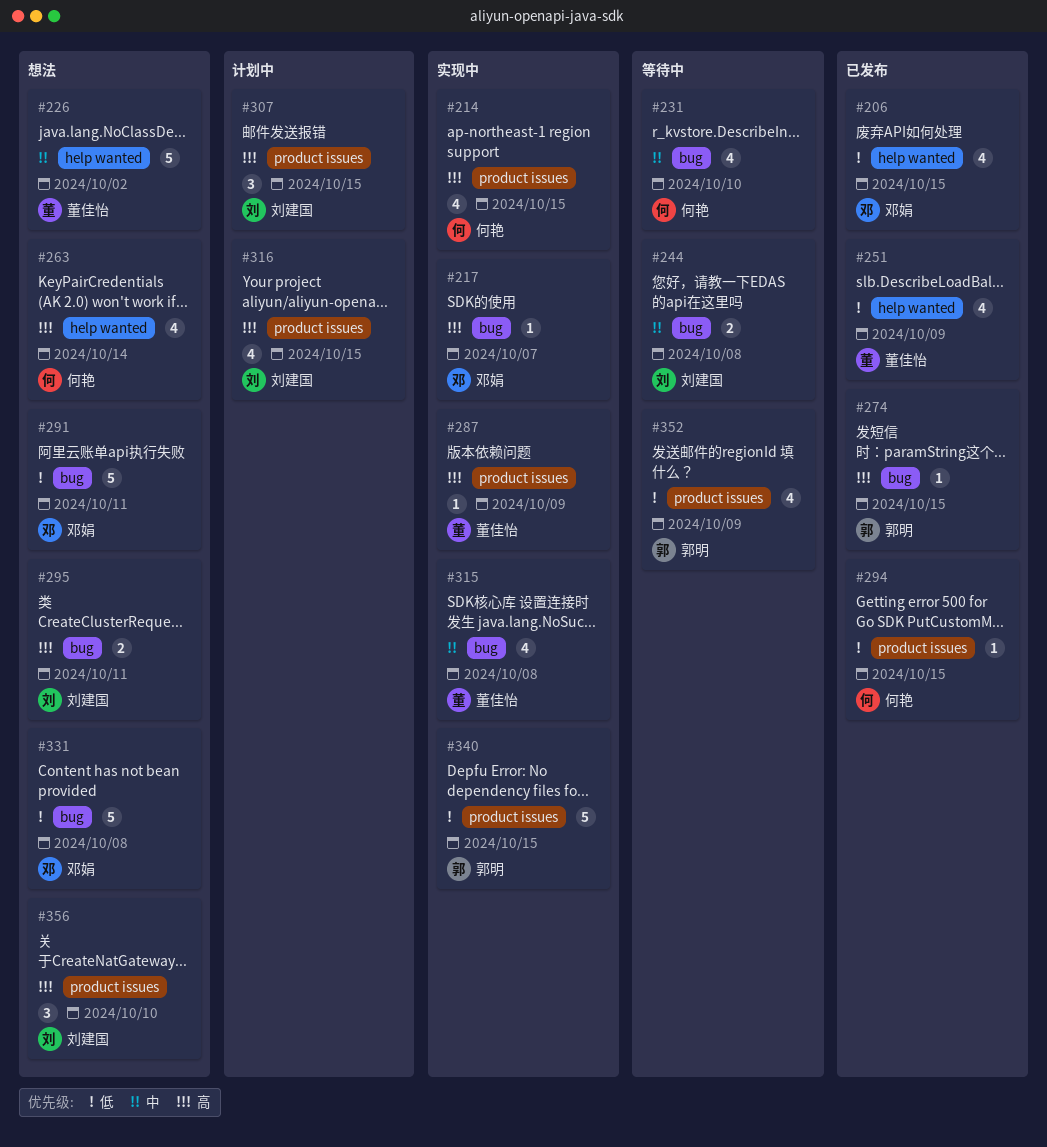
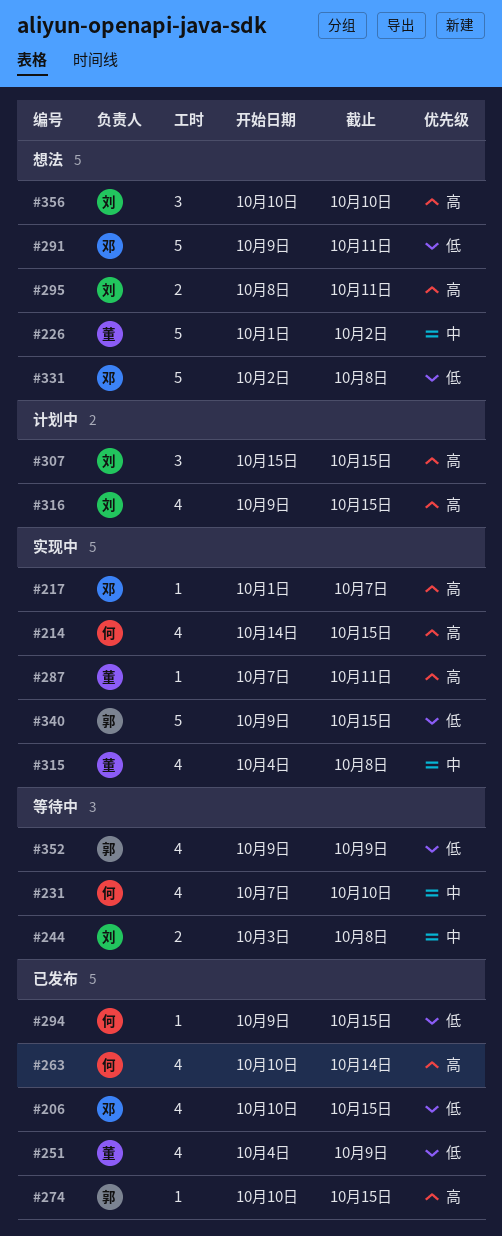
#263, status: 想法 -> 已发布
#287, due: Oct 9 -> Oct 11

